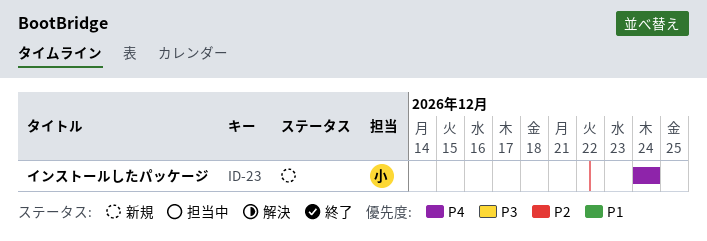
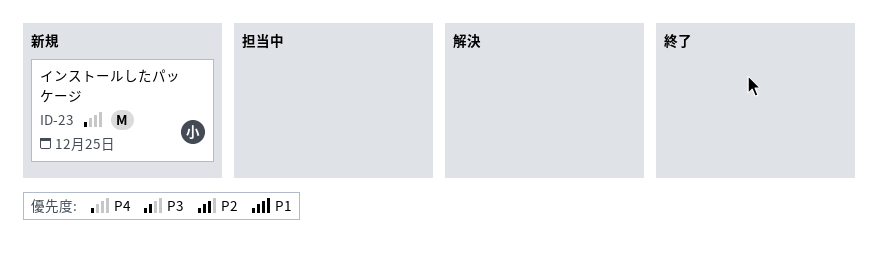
ID-23, due: Dec 24 -> Dec 25

